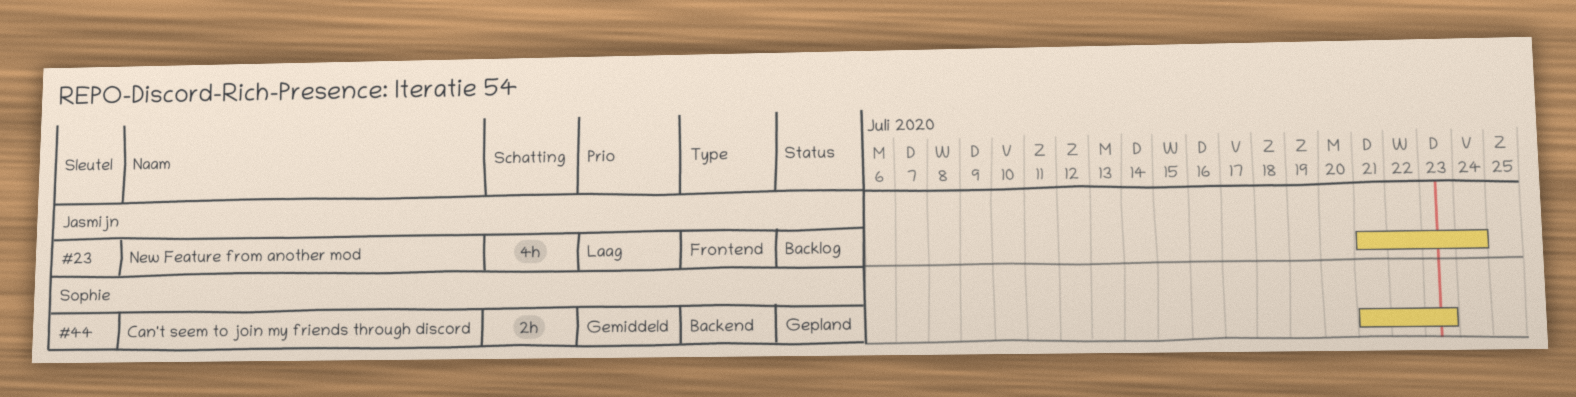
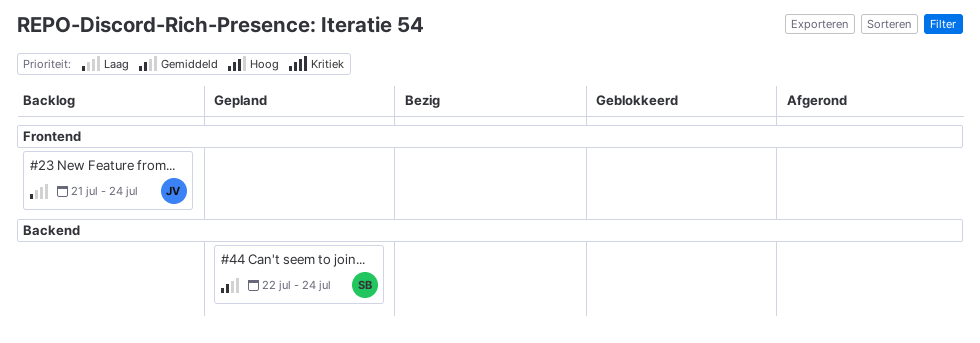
#44, start: Jul 21 -> Jul 22
#44, due: Jul 23 -> Jul 24

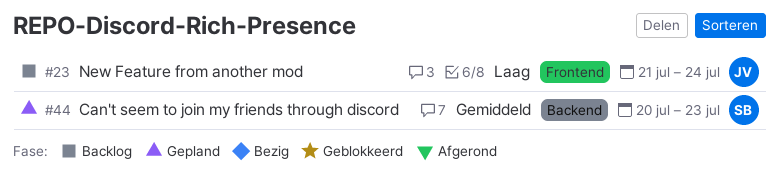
#44, start: Jul 22 -> Jul 20
#44, due: Jul 24 -> Jul 23

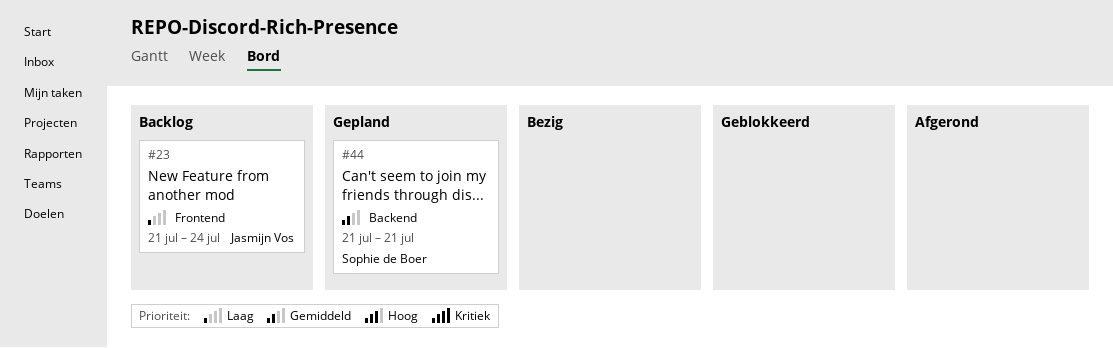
#44, start: Jul 20 -> Jul 21
#44, due: Jul 23 -> Jul 21

